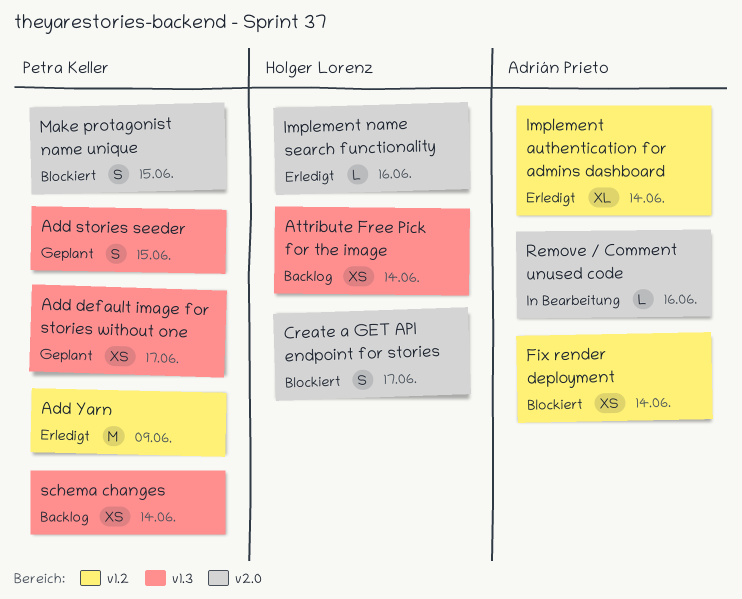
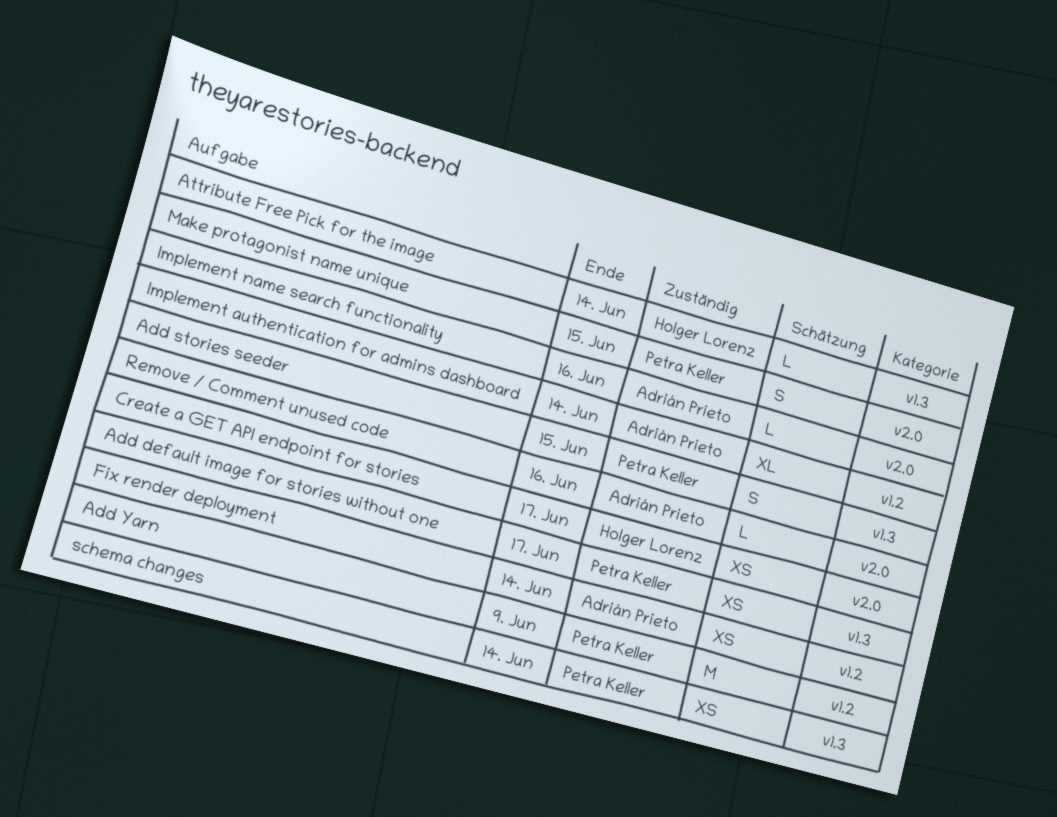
Attribute Free Pick for the image, estimate: XS -> L
Create a GET API endpoint for stories, estimate: S -> XS
Implement name search functionality, owner: Holger Lorenz -> Adrián Prieto

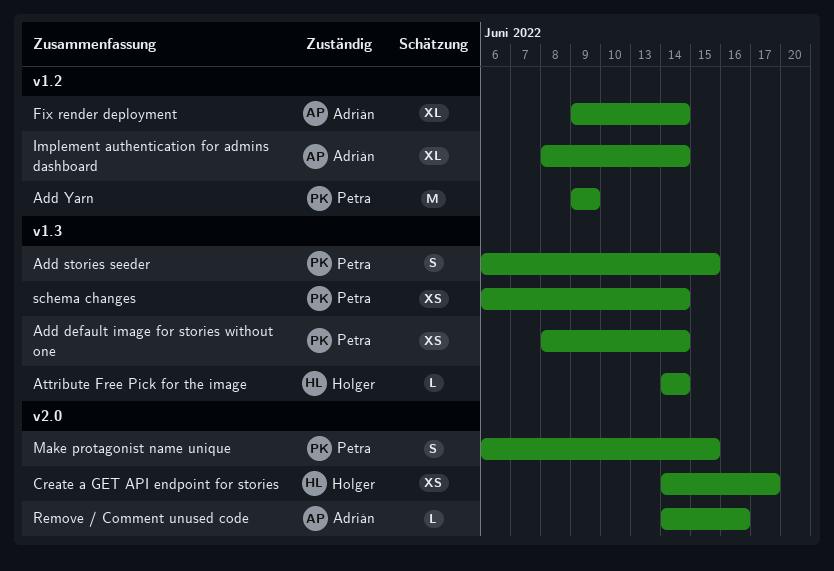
Add default image for stories without one, due: Jun 17 -> Jun 14
Fix render deployment, estimate: XS -> XL
Implement name search functionality: present -> none

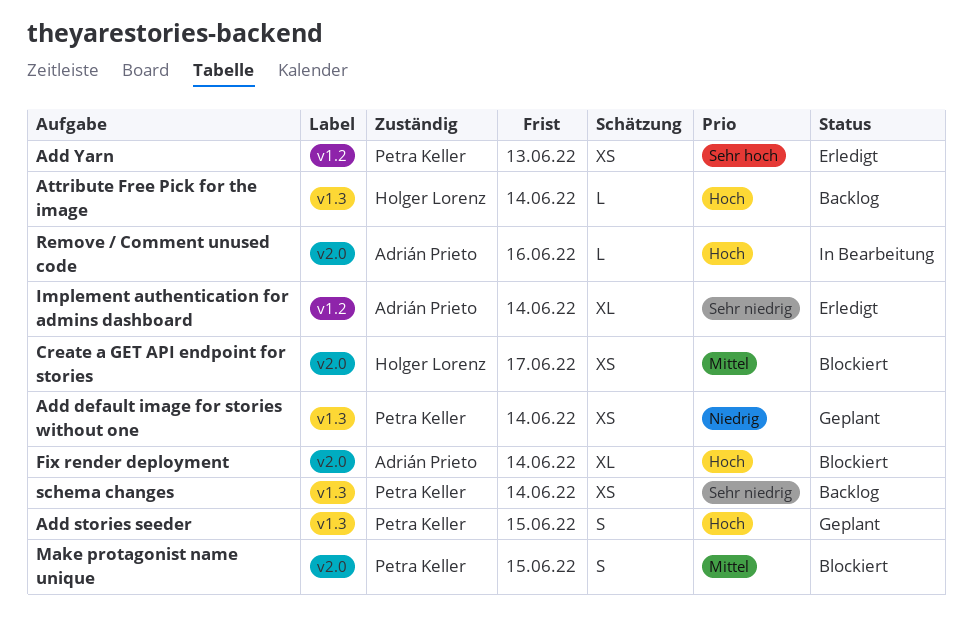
Add Yarn, estimate: M -> XS
Add Yarn, due: Jun 9 -> Jun 13
Fix render deployment, label: v1.2 -> v2.0

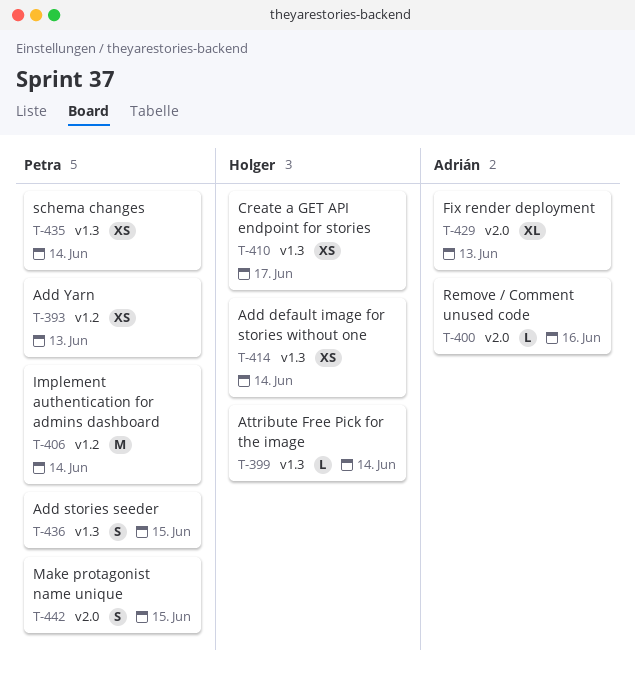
Add default image for stories without one, owner: Petra Keller -> Holger Lorenz
Create a GET API endpoint for stories, label: v2.0 -> v1.3
Fix render deployment, due: Jun 14 -> Jun 13
Implement authentication for admins dashboard, owner: Adrián Prieto -> Petra Keller
Implement authentication for admins dashboard, estimate: XL -> M

